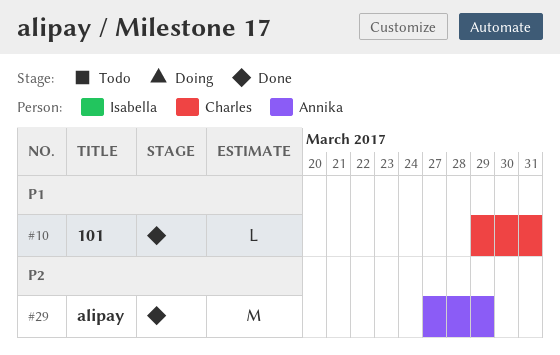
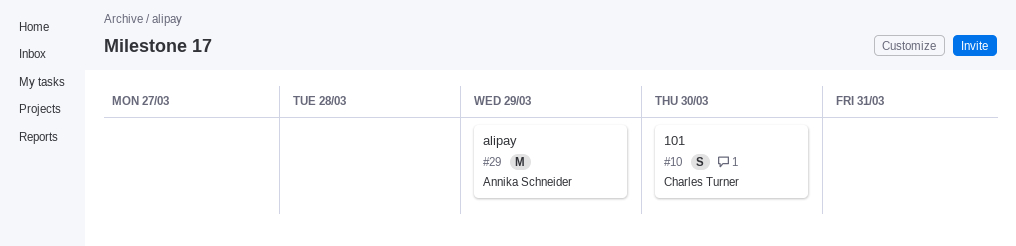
#10, estimate: L -> S
#10, due: Mar 31 -> Mar 30

